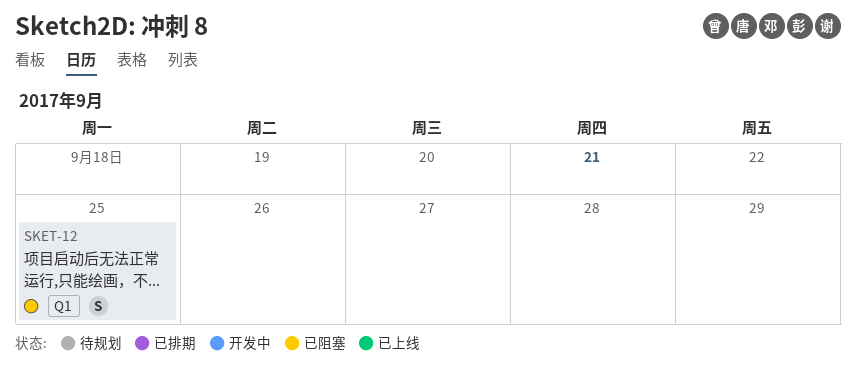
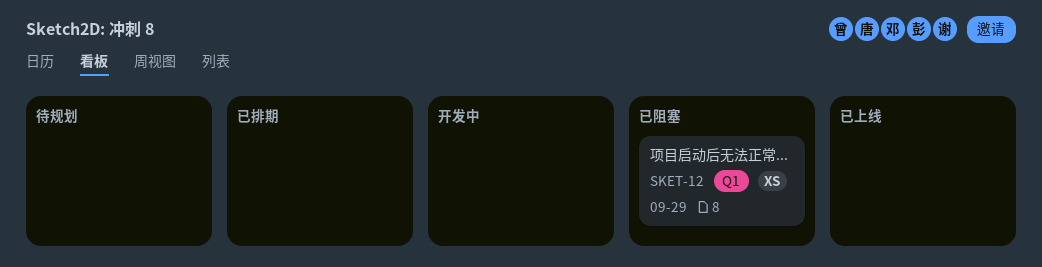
SKET-12, estimate: S -> XS
SKET-12, due: Sep 25 -> Sep 29

